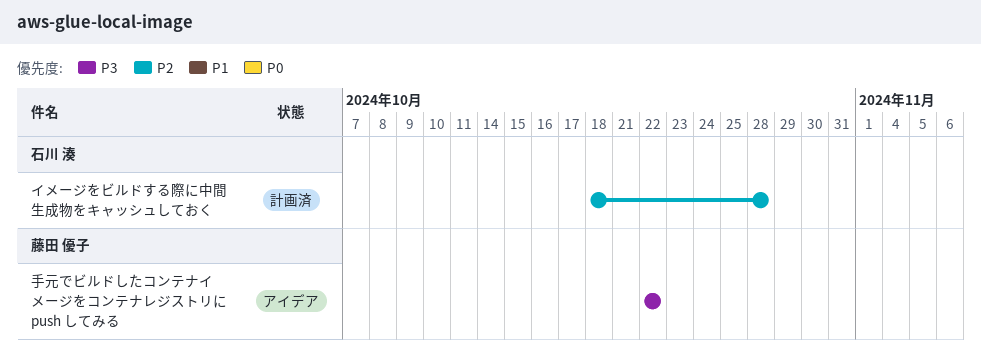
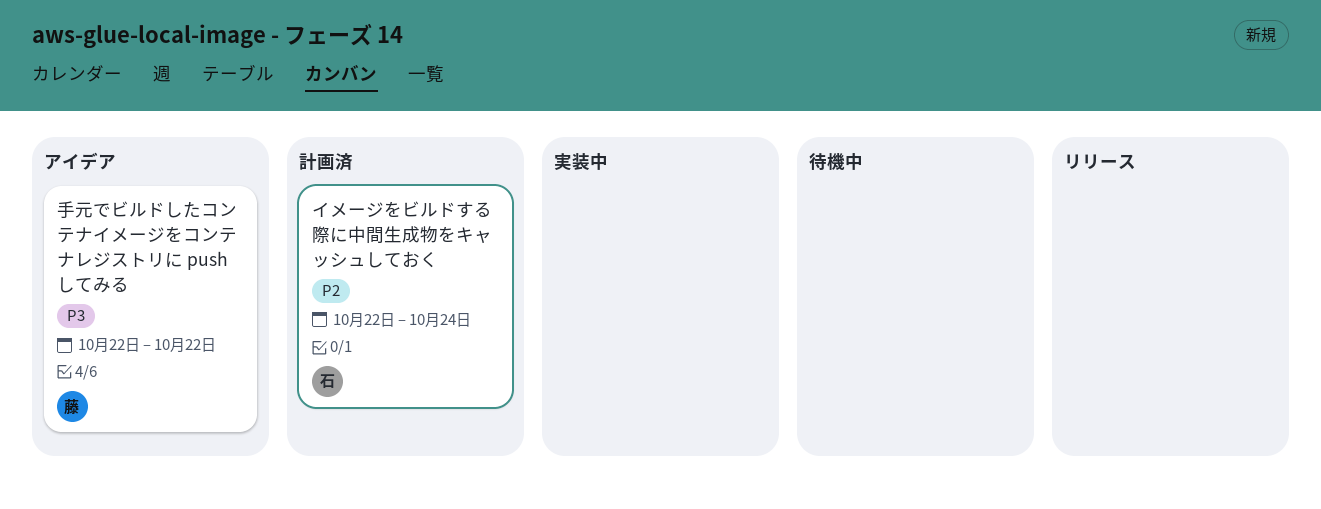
イメージをビルドする際に中間生成物をキャッシュしておく, start: Oct 18 -> Oct 22
イメージをビルドする際に中間生成物をキャッシュしておく, due: Oct 28 -> Oct 24

